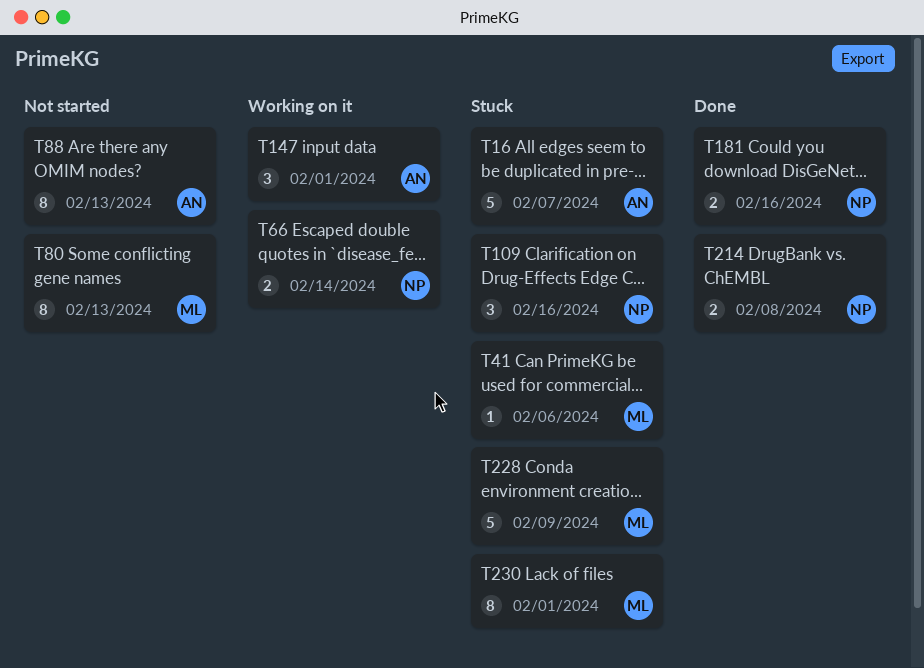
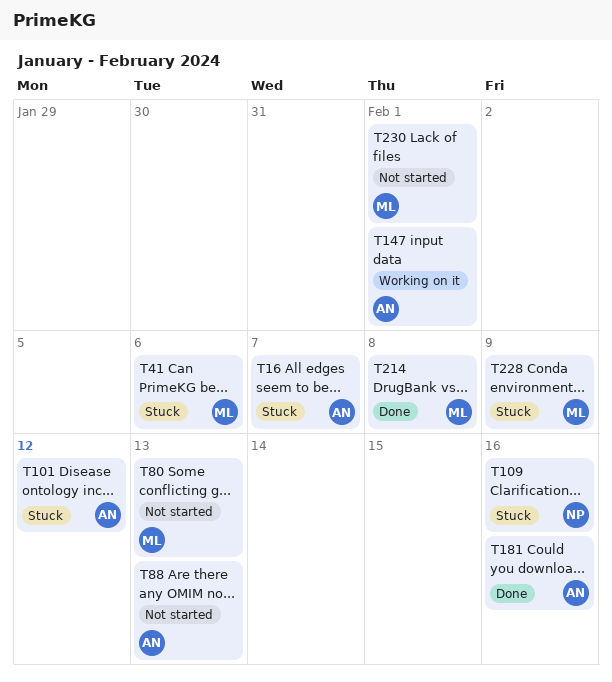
T66: present -> none
T101: none -> present
T181, owner: NP -> AN
T214, owner: NP -> ML
T230, status: Stuck -> Not started

